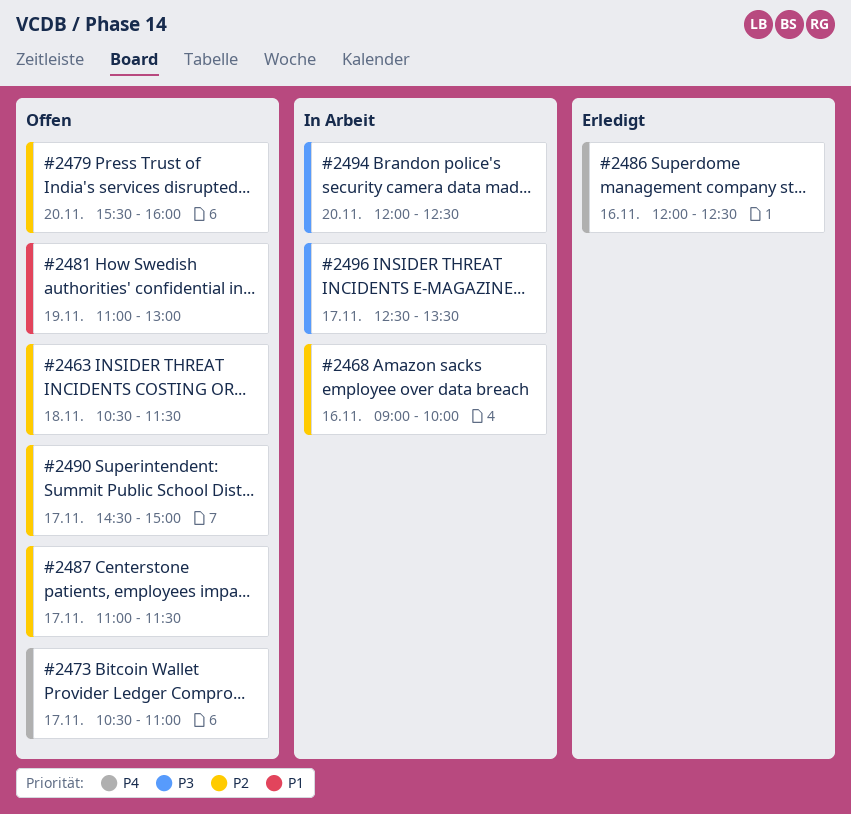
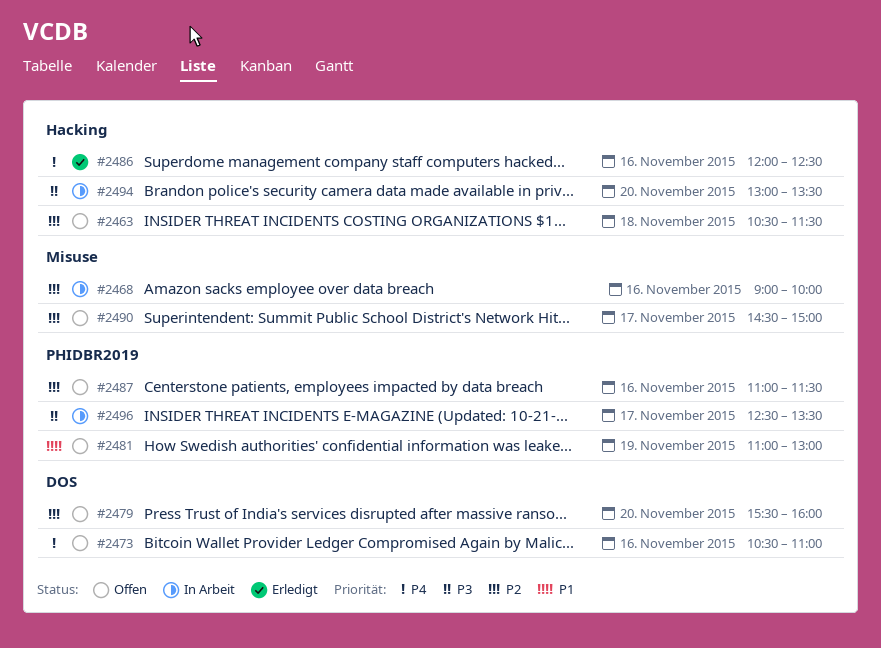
#2473, day: Nov 17 -> Nov 16
#2487, day: Nov 17 -> Nov 16
#2494, begins: 12:00 -> 13:00
#2494, ends: 12:30 -> 13:30

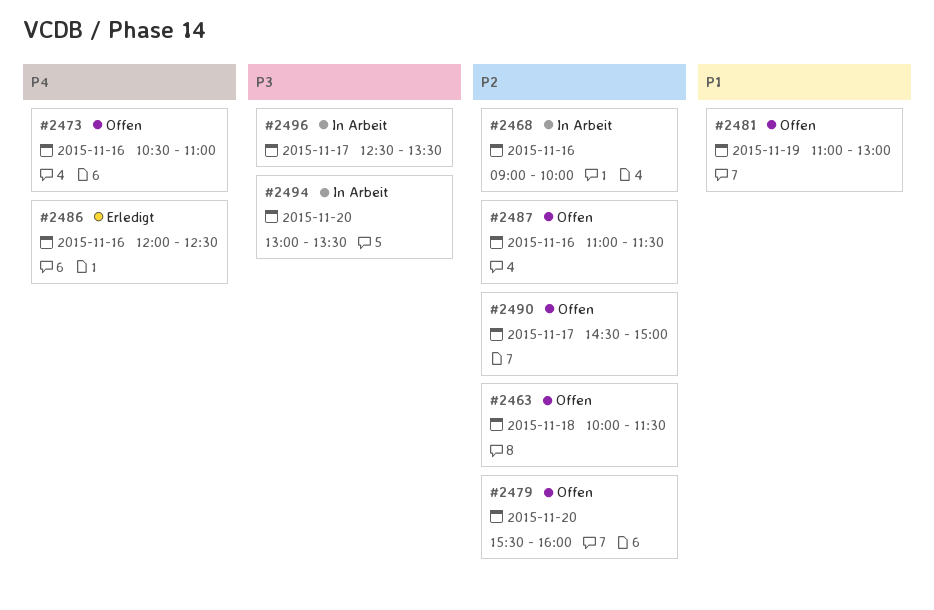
#2463, begins: 10:30 -> 10:00

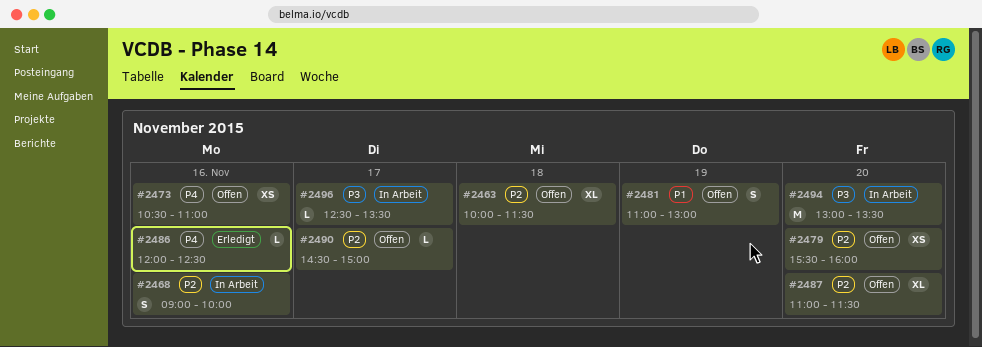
#2487, day: Nov 16 -> Nov 20

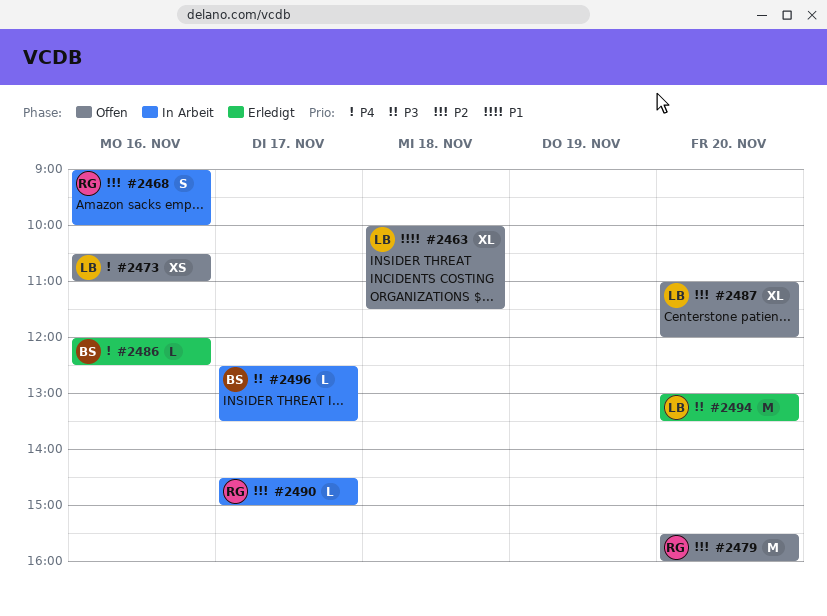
#2463, priority: P2 -> P1
#2479, estimate: XS -> M
#2481: present -> none
#2487, ends: 11:30 -> 12:00
#2490, status: Offen -> In Arbeit
#2494, status: In Arbeit -> Erledigt

